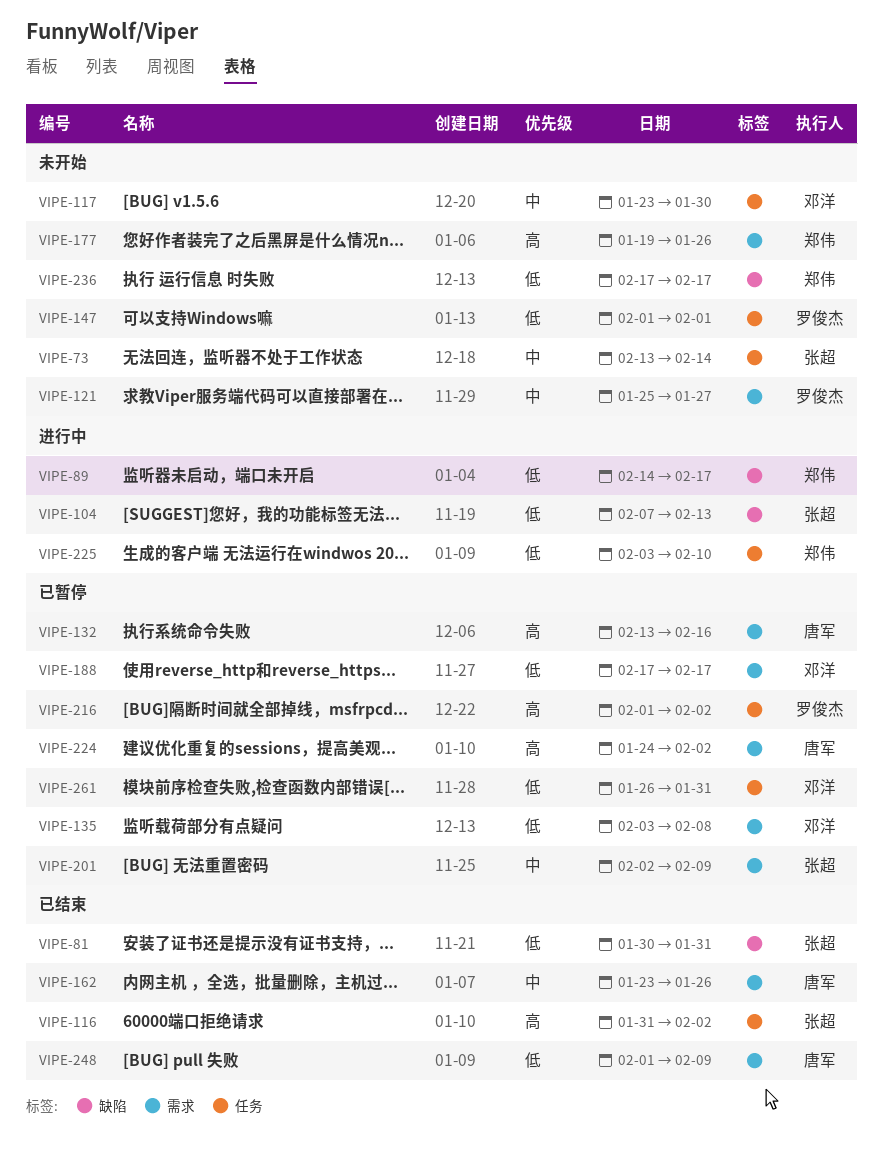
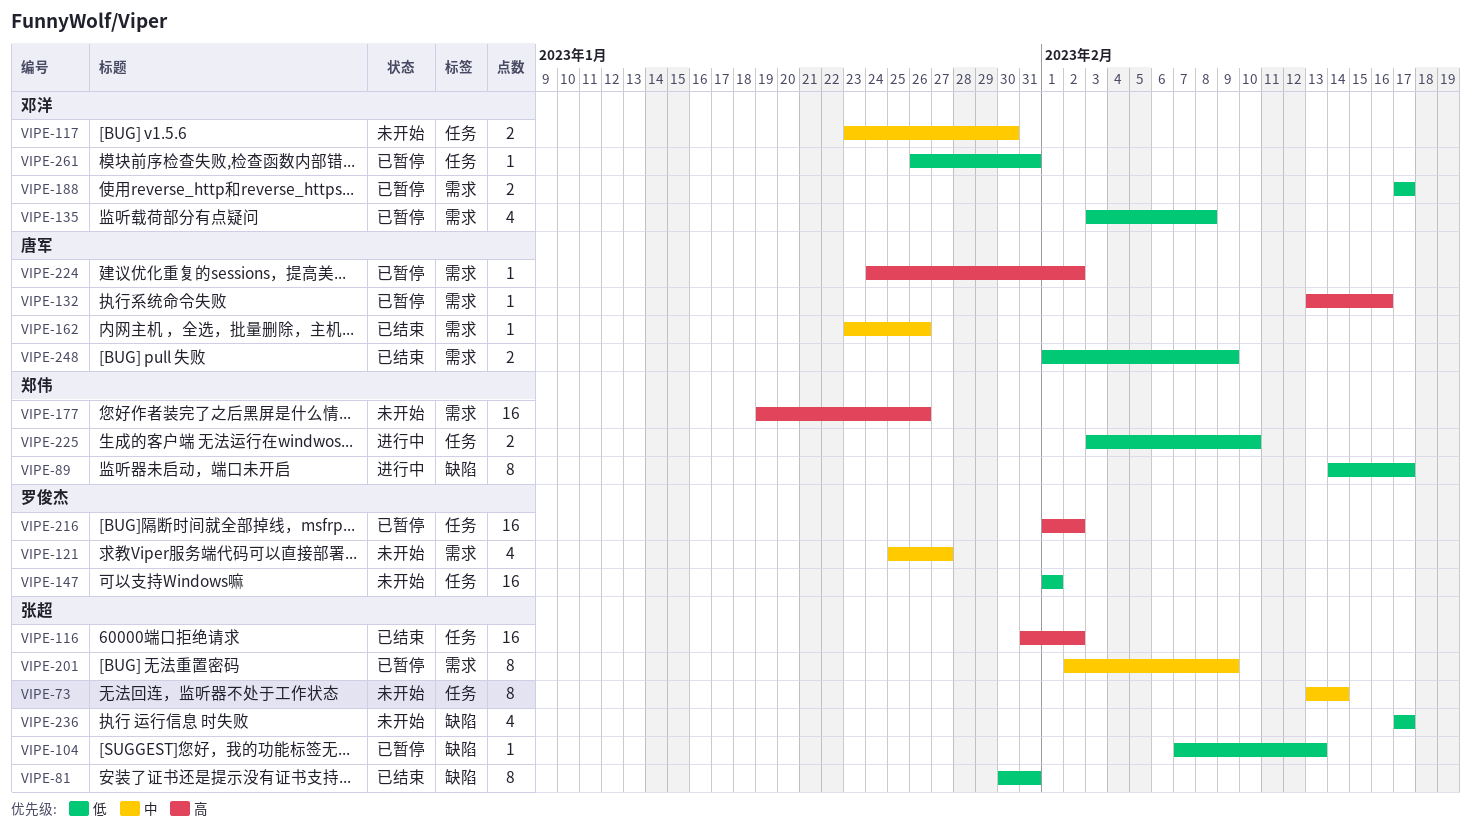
VIPE-104, status: 进行中 -> 已暂停
VIPE-236, owner: 郑伟 -> 张超

